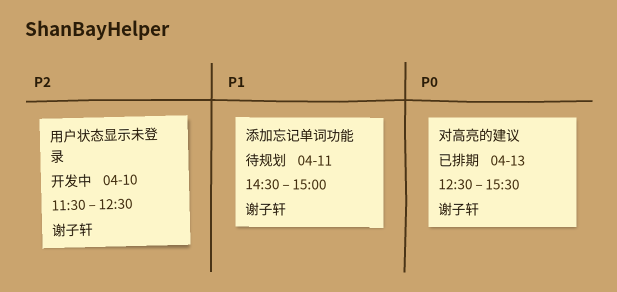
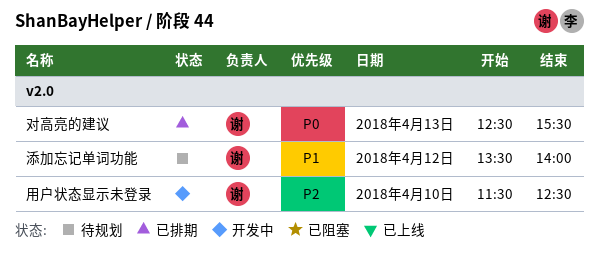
添加忘记单词功能, day: Apr 11 -> Apr 12
添加忘记单词功能, begins: 14:30 -> 13:30
添加忘记单词功能, ends: 15:00 -> 14:00

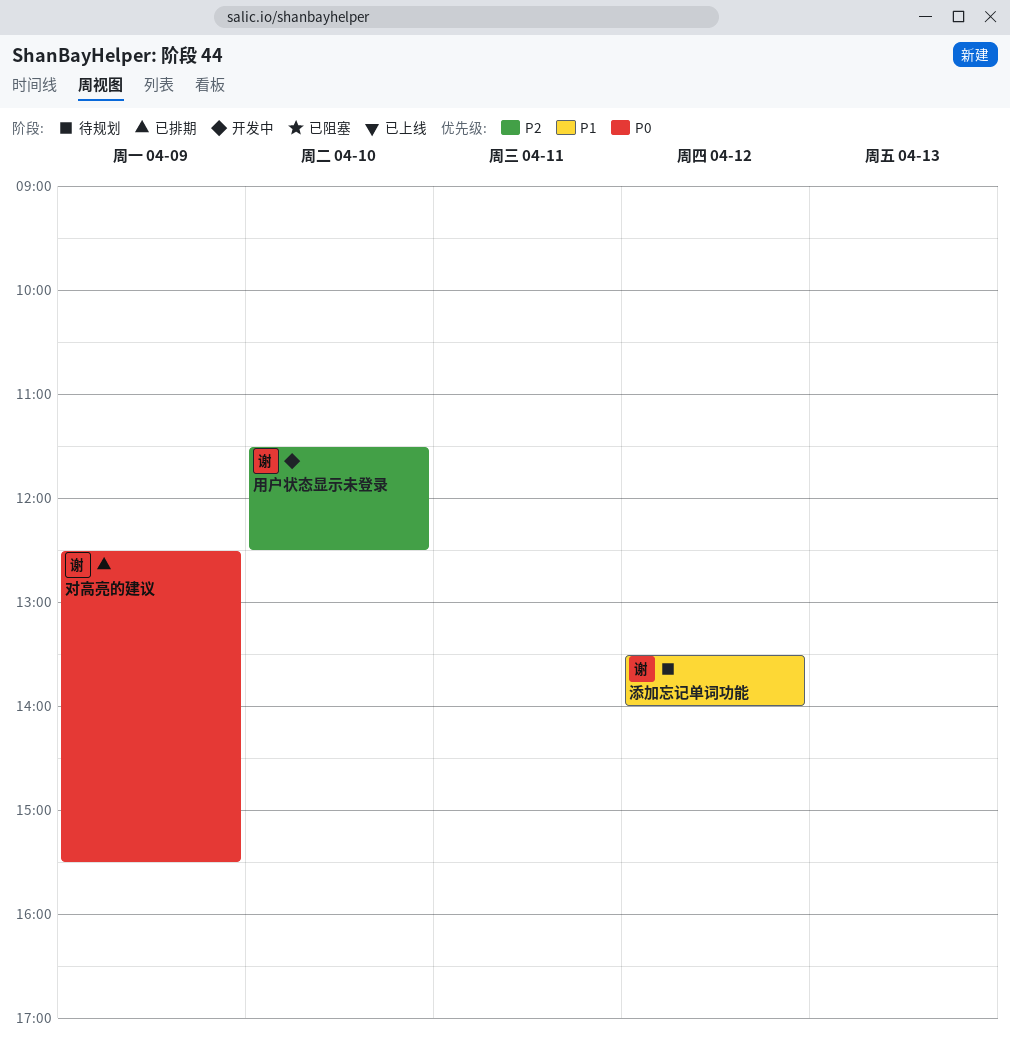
对高亮的建议, day: Apr 13 -> Apr 9

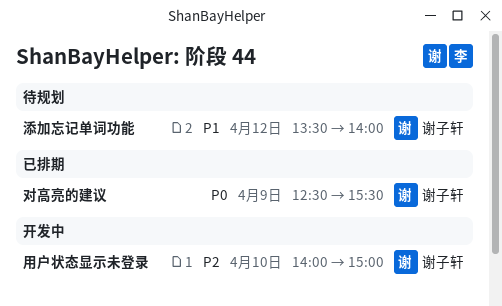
用户状态显示未登录, begins: 11:30 -> 14:00
用户状态显示未登录, ends: 12:30 -> 15:00

